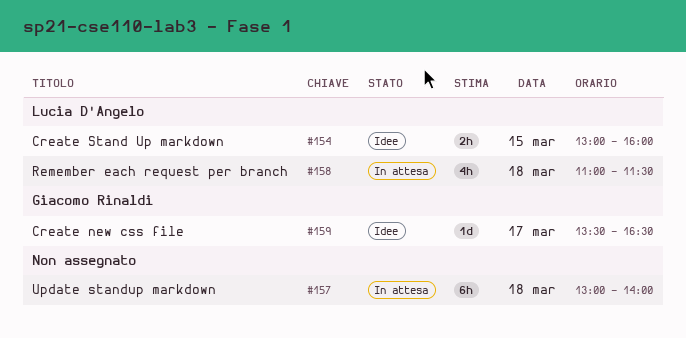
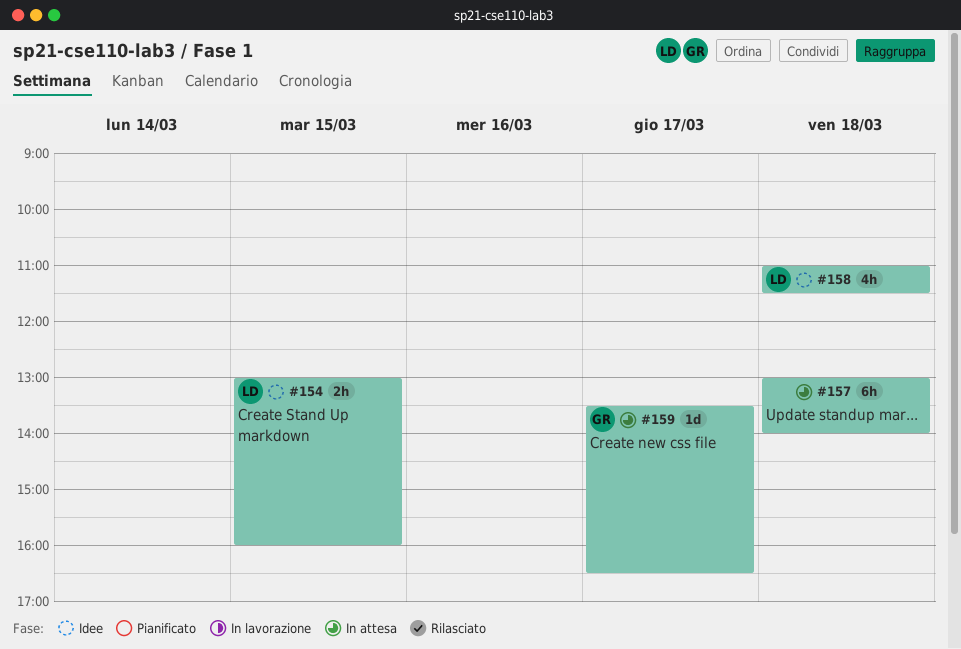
#158, status: In attesa -> Idee
#159, status: Idee -> In attesa

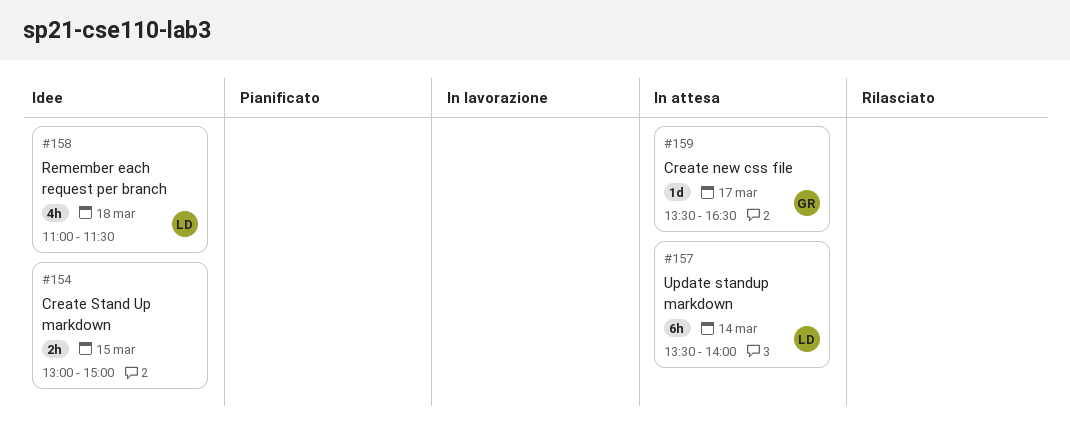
#154, owner: LD -> none
#154, ends: 16:00 -> 15:00
#157, owner: none -> LD
#157, day: Mar 18 -> Mar 14
#157, begins: 13:00 -> 13:30

